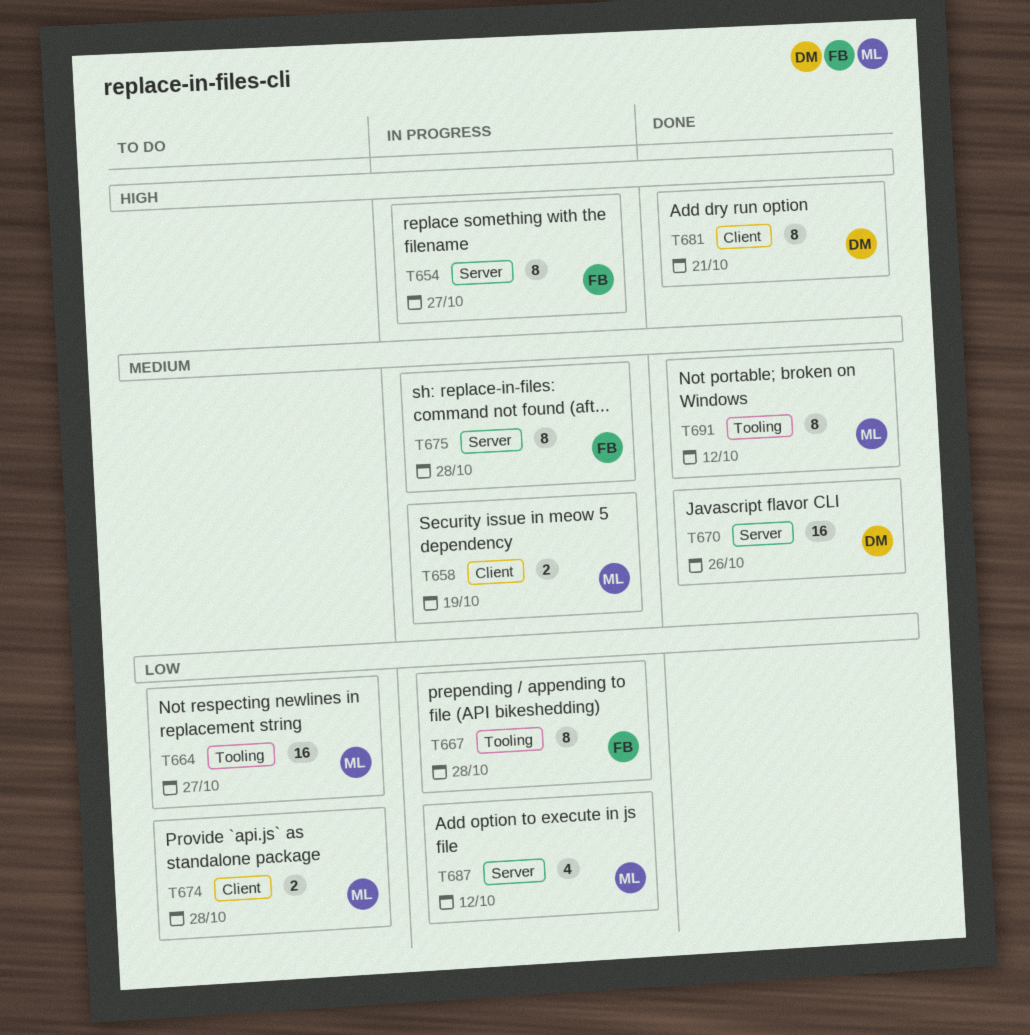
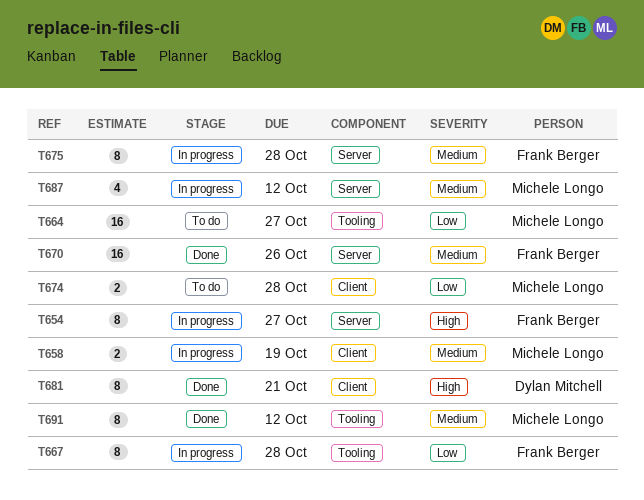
T670, owner: Dylan Mitchell -> Frank Berger
T687, priority: Low -> Medium

